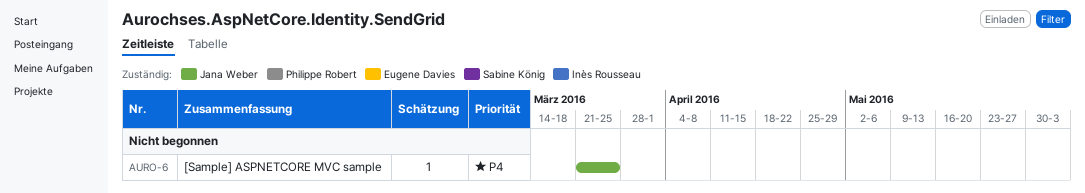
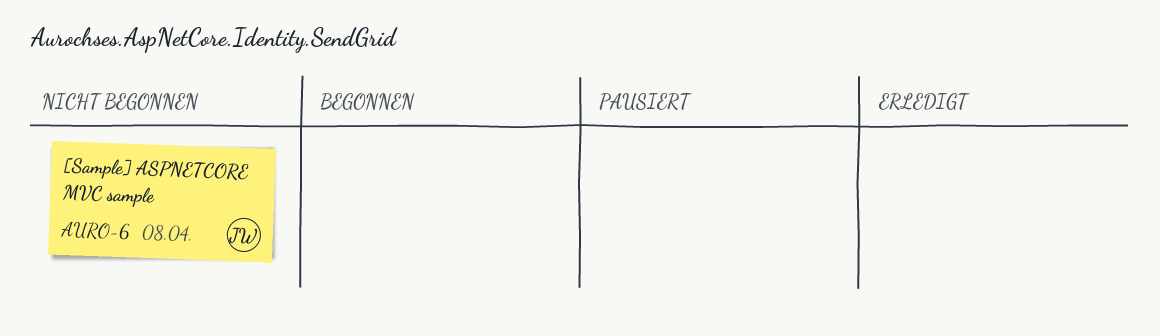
AURO-6, due: Mar 25 -> Apr 8

